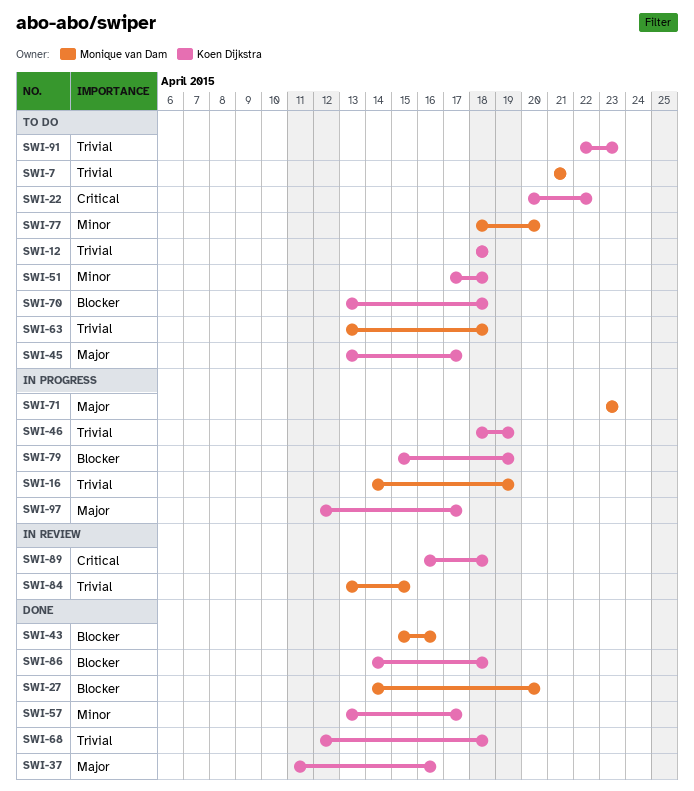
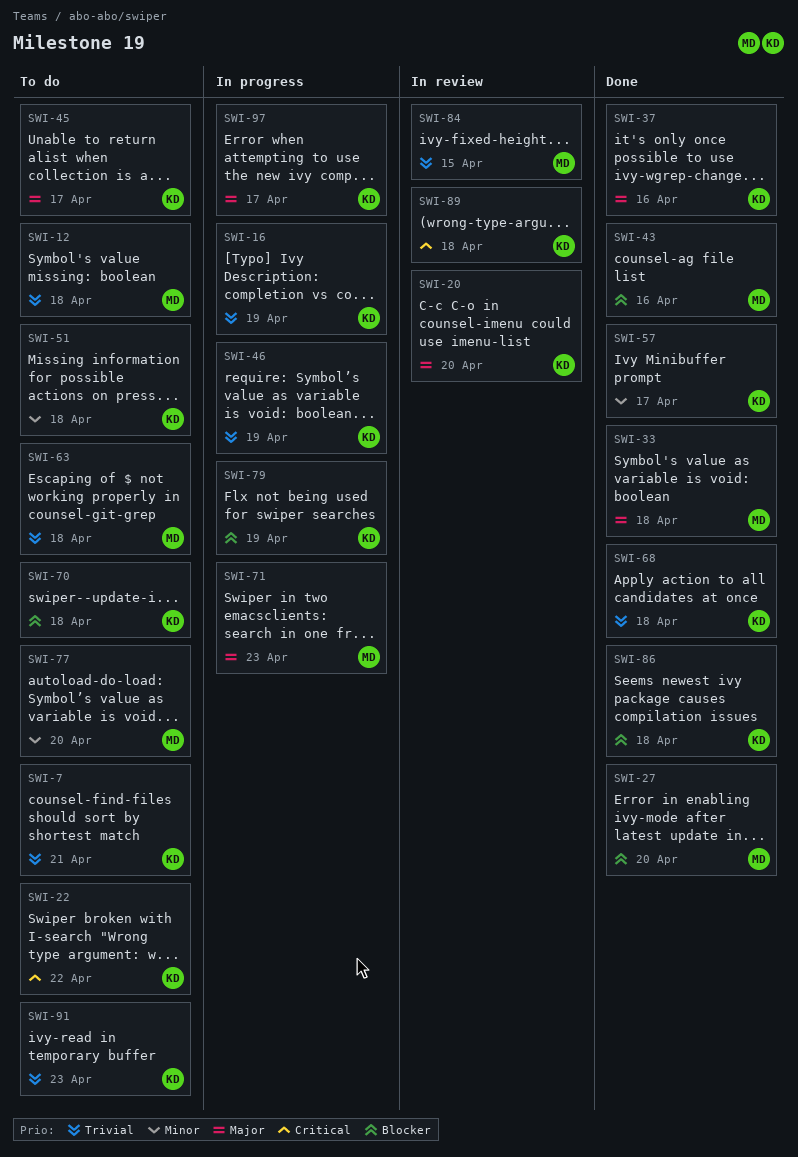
SWI-7, owner: Monique van Dam -> Koen Dijkstra
SWI-12, owner: Koen Dijkstra -> Monique van Dam
SWI-16, owner: Monique van Dam -> Koen Dijkstra
SWI-20: none -> present
SWI-33: none -> present

